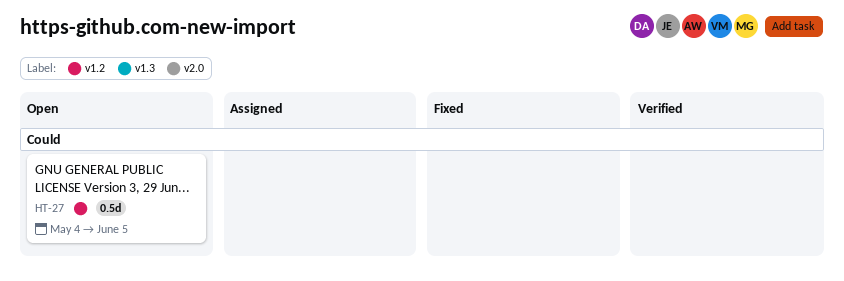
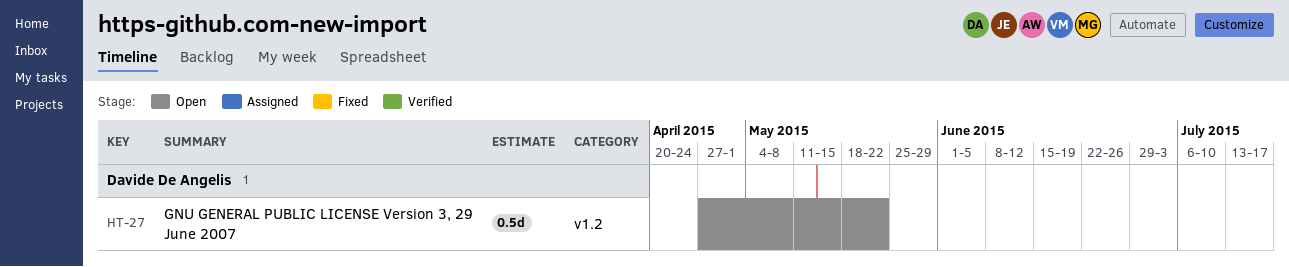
HT-27, start: May 4 -> Apr 27
HT-27, due: Jun 5 -> May 22

